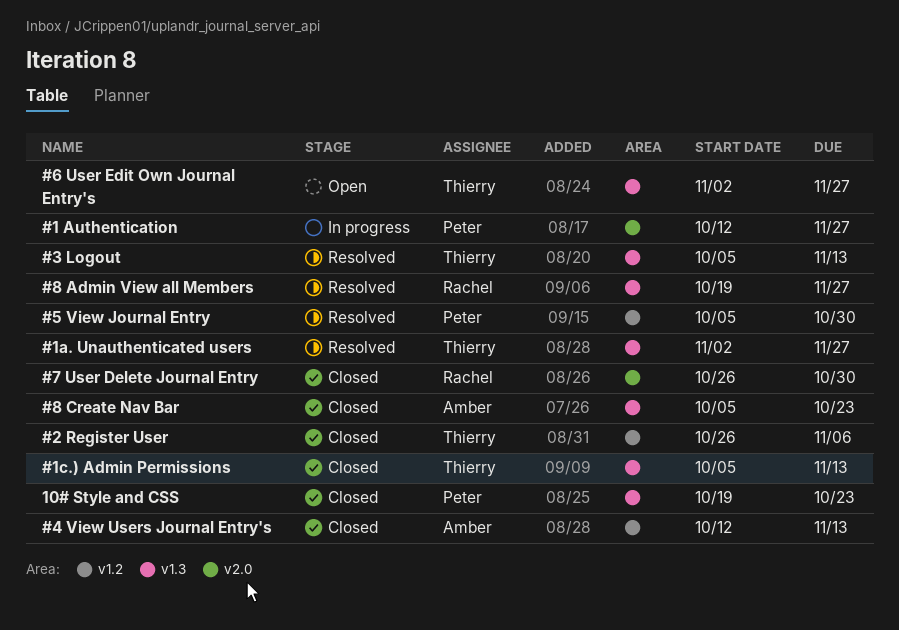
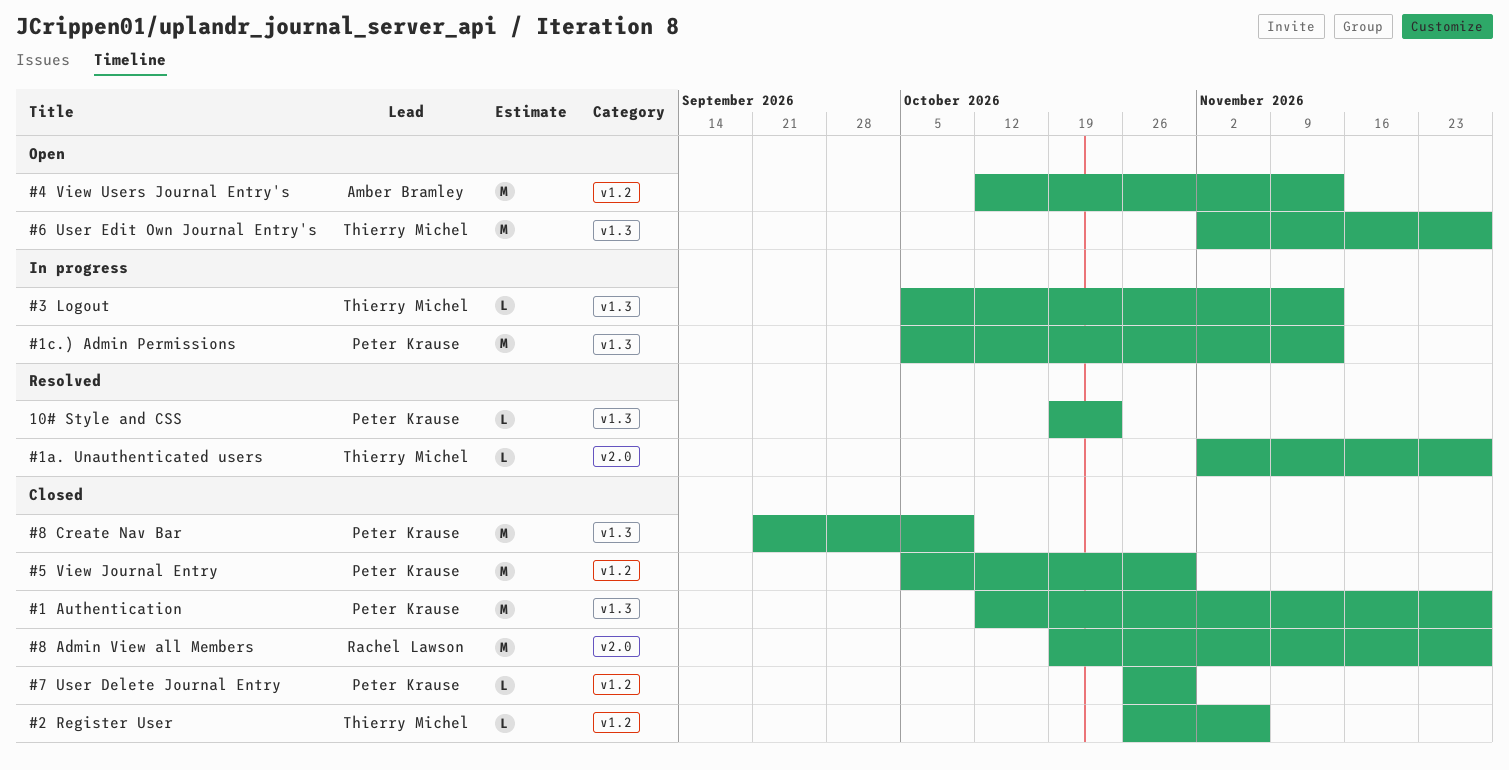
#1 Authentication, status: In progress -> Closed
#1 Authentication, label: v2.0 -> v1.3
#1a. Unauthenticated users, label: v1.3 -> v2.0
#1c.) Admin Permissions, status: Closed -> In progress
#1c.) Admin Permissions, owner: Thierry Michel -> Peter Krause
#3 Logout, status: Resolved -> In progress
#4 View Users Journal Entry's, status: Closed -> Open
#5 View Journal Entry, status: Resolved -> Closed
#7 User Delete Journal Entry, owner: Rachel Lawson -> Peter Krause
#7 User Delete Journal Entry, label: v2.0 -> v1.2
#8 Admin View all Members, status: Resolved -> Closed
#8 Admin View all Members, label: v1.3 -> v2.0
#8 Create Nav Bar, owner: Amber Bramley -> Peter Krause
#8 Create Nav Bar, start: Oct 5 -> Sep 21
#8 Create Nav Bar, due: Oct 23 -> Oct 9
10# Style and CSS, status: Closed -> Resolved

